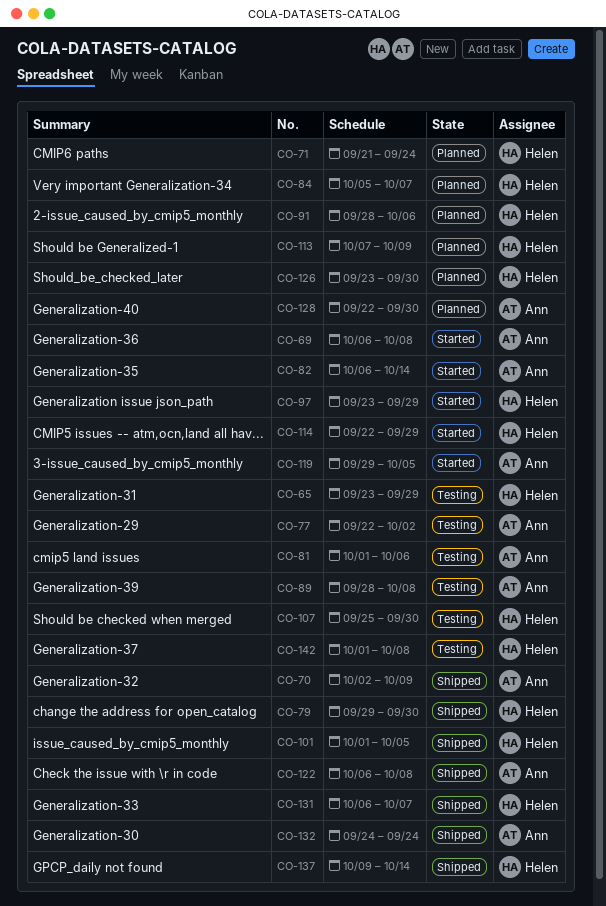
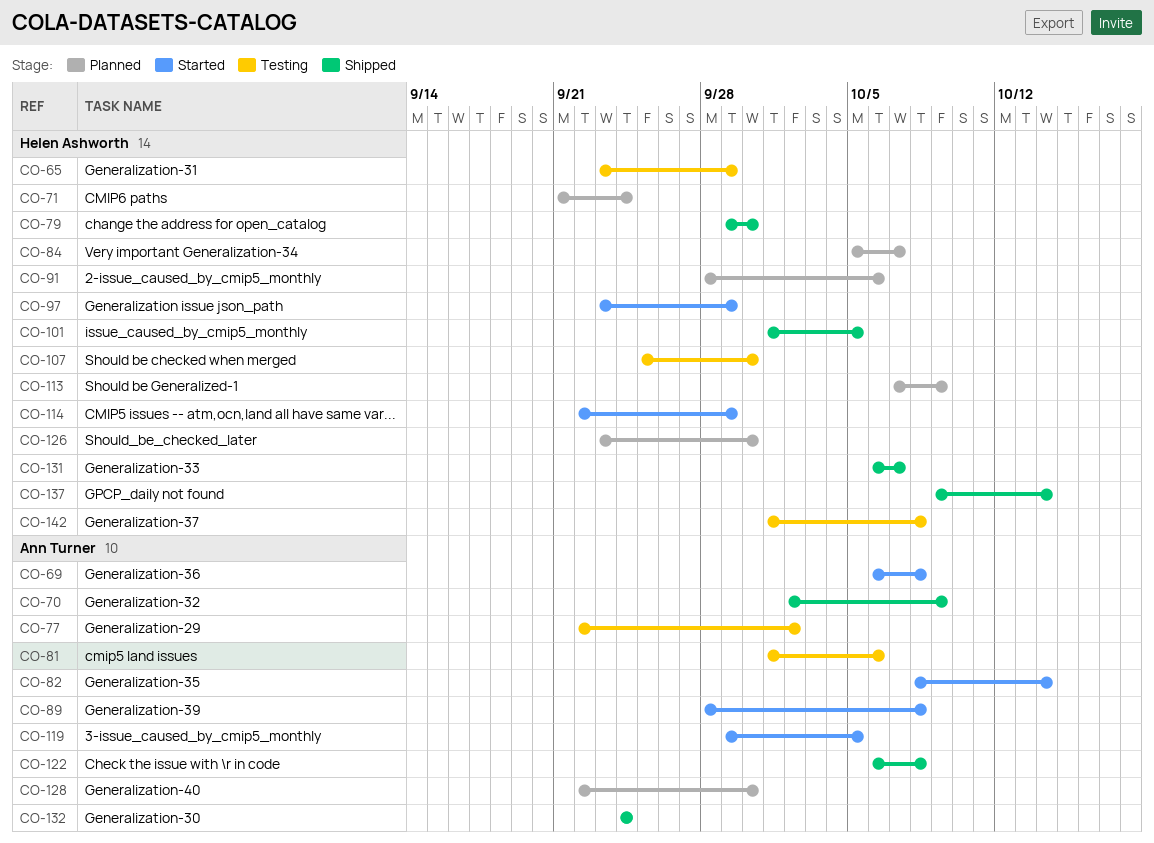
CO-82, start: Oct 6 -> Oct 8
CO-89, status: Testing -> Started

